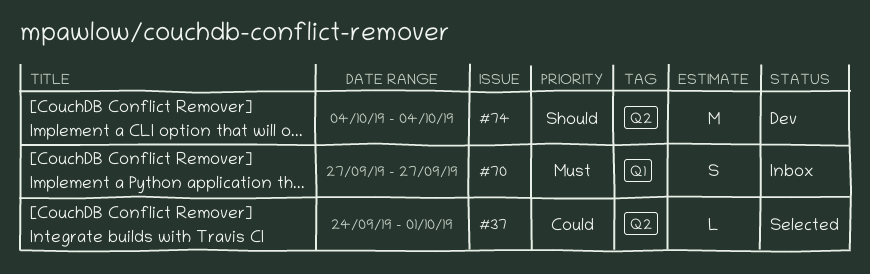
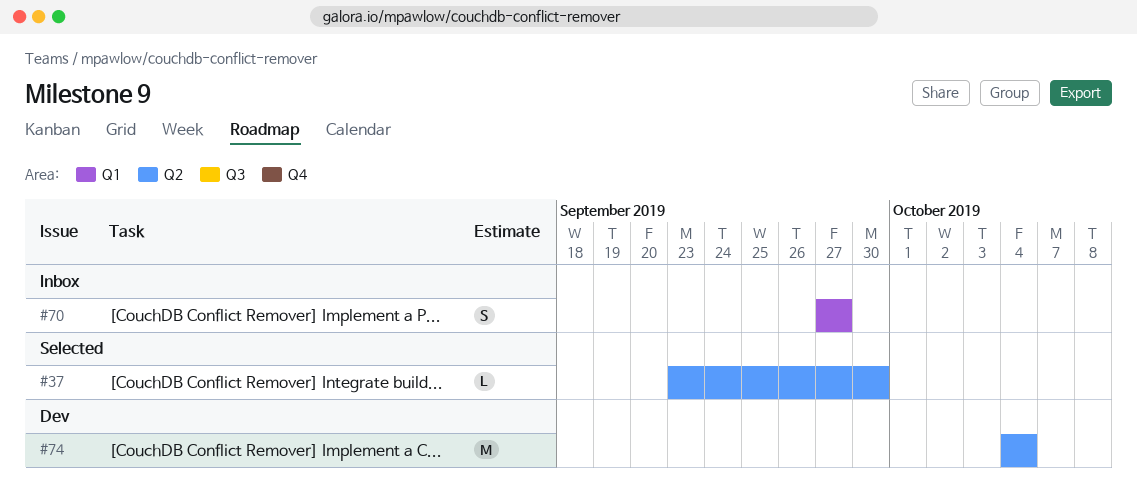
#37, start: Sep 24 -> Sep 23
#37, due: Oct 1 -> Sep 30

